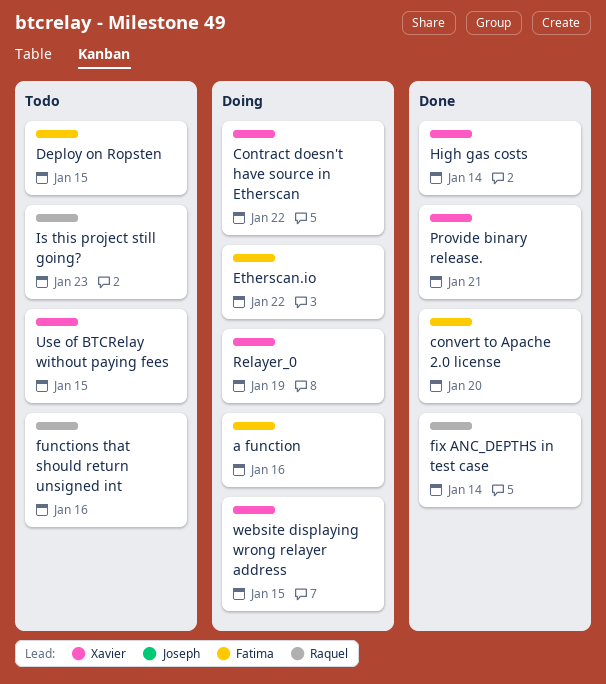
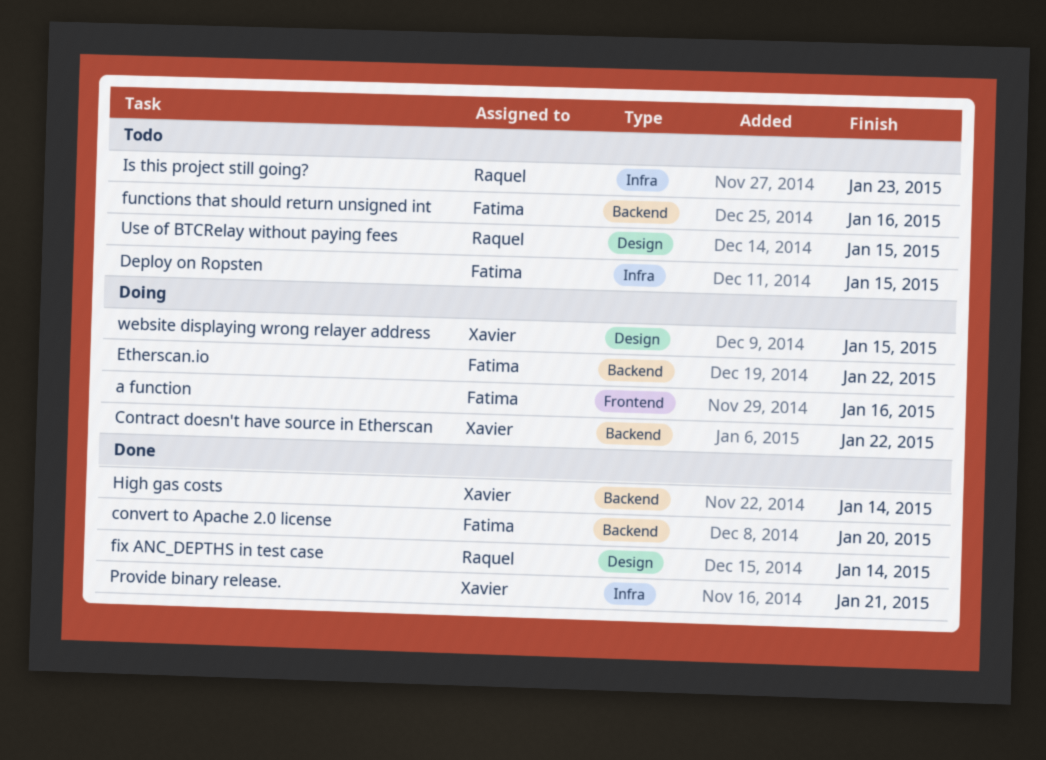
functions that should return unsigned int, owner: Raquel -> Fatima
Relayer_0: present -> none
Use of BTCRelay without paying fees, owner: Xavier -> Raquel

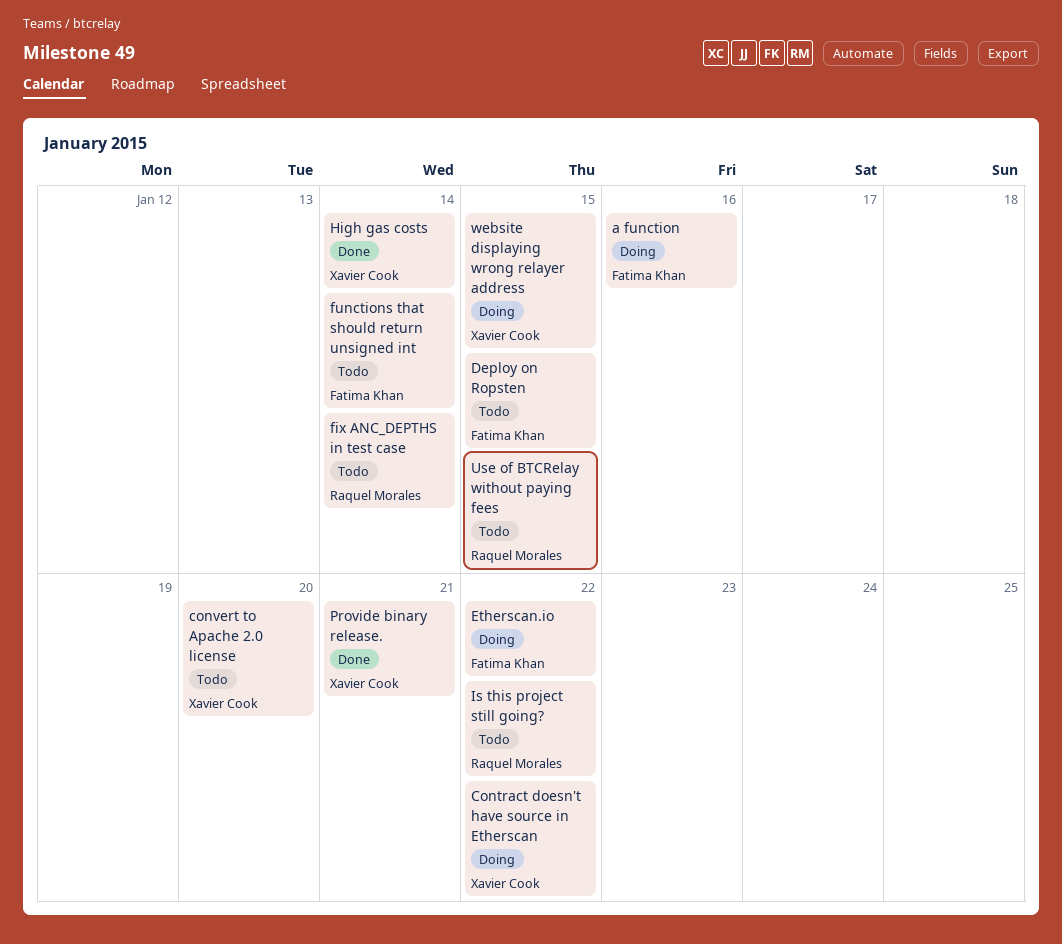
convert to Apache 2.0 license, status: Done -> Todo
convert to Apache 2.0 license, owner: Fatima Khan -> Xavier Cook
fix ANC_DEPTHS in test case, status: Done -> Todo
functions that should return unsigned int, due: Jan 16 -> Jan 14
Is this project still going?, due: Jan 23 -> Jan 22

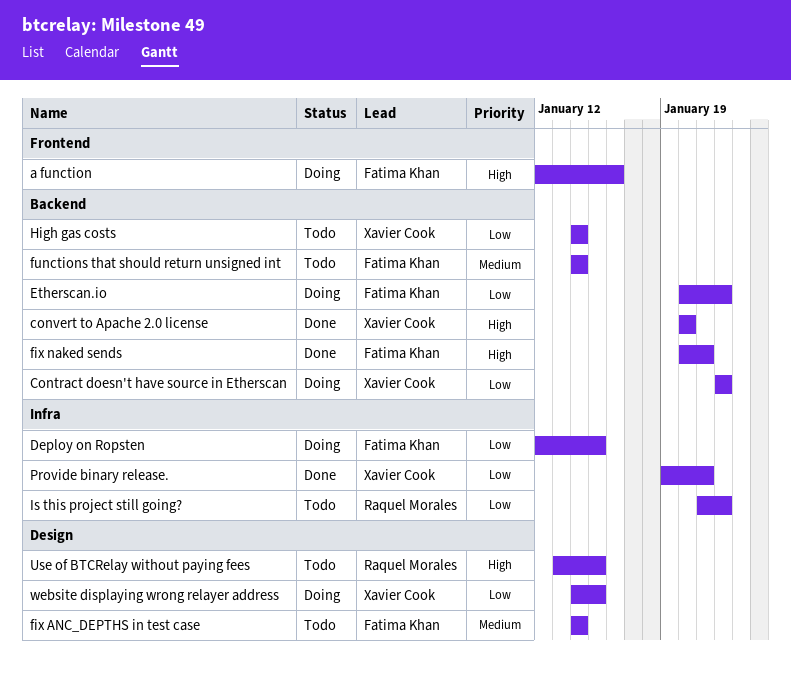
convert to Apache 2.0 license, status: Todo -> Done
Deploy on Ropsten, status: Todo -> Doing
fix ANC_DEPTHS in test case, owner: Raquel Morales -> Fatima Khan
fix naked sends: none -> present
High gas costs, status: Done -> Todo

